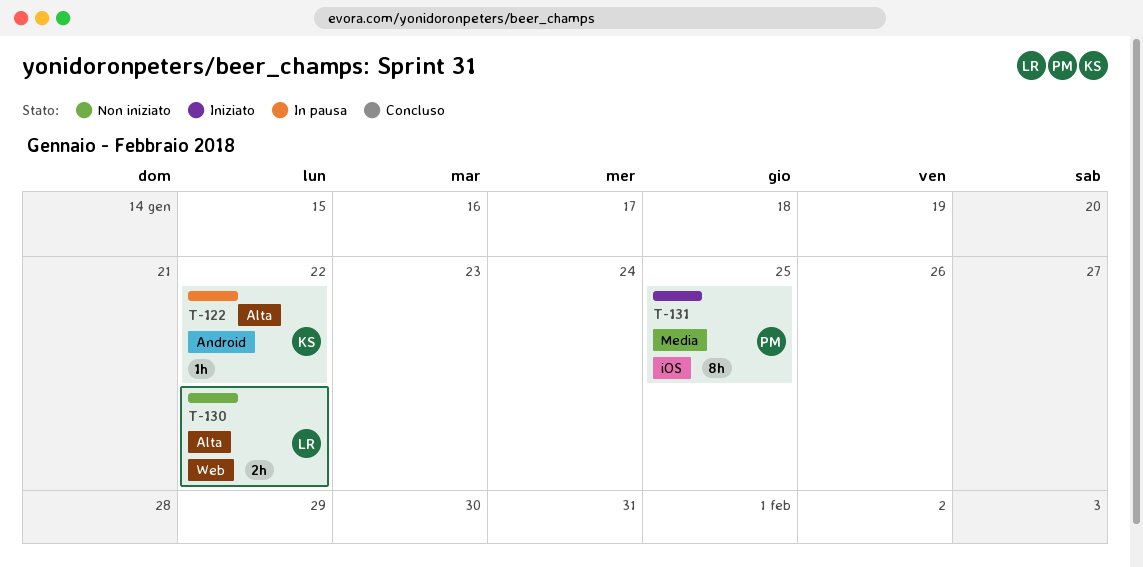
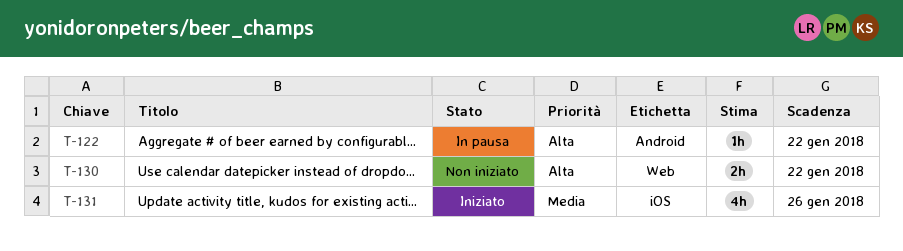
T-131, estimate: 8h -> 4h
T-131, due: Jan 25 -> Jan 26

